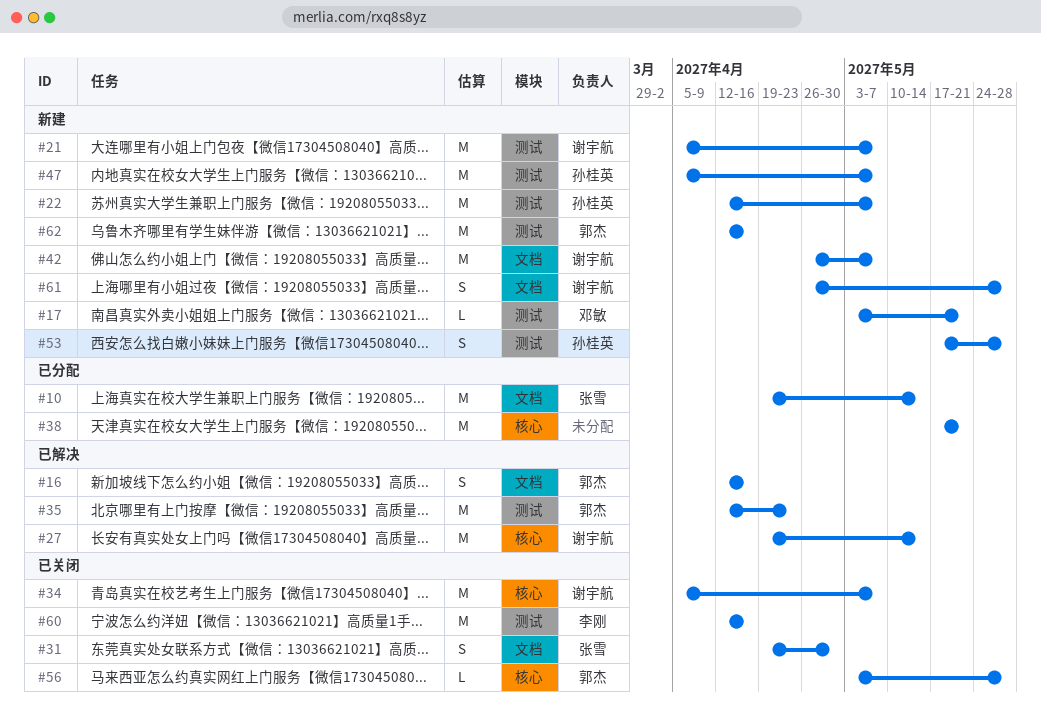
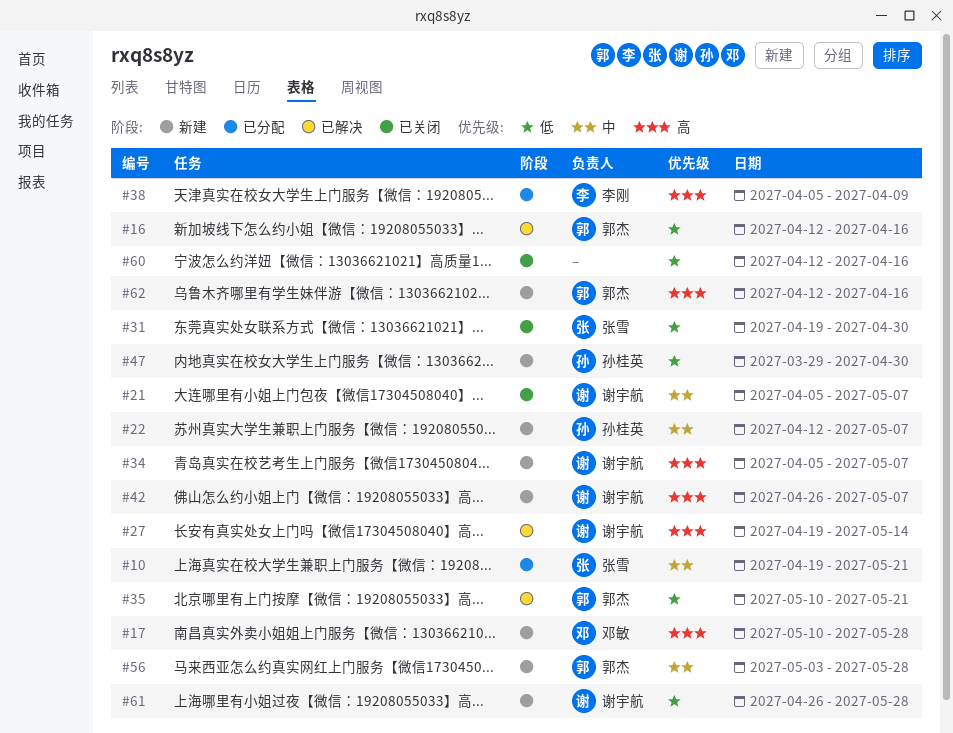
#10, due: May 14 -> May 21
#17, start: May 3 -> May 10
#17, due: May 21 -> May 28
#21, status: 新建 -> 已关闭
#34, status: 已关闭 -> 新建
#35, start: Apr 12 -> May 10
#35, due: Apr 23 -> May 21
#38, owner: none -> 李刚
#38, start: May 17 -> Apr 5
#38, due: May 21 -> Apr 9
#47, start: Apr 5 -> Mar 29
#47, due: May 7 -> Apr 30
#53: present -> none
#56, status: 已关闭 -> 新建
#60, owner: 李刚 -> none

